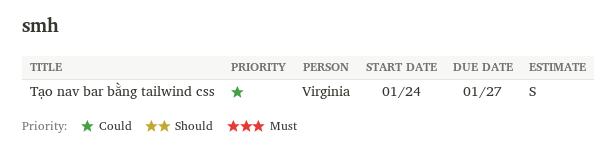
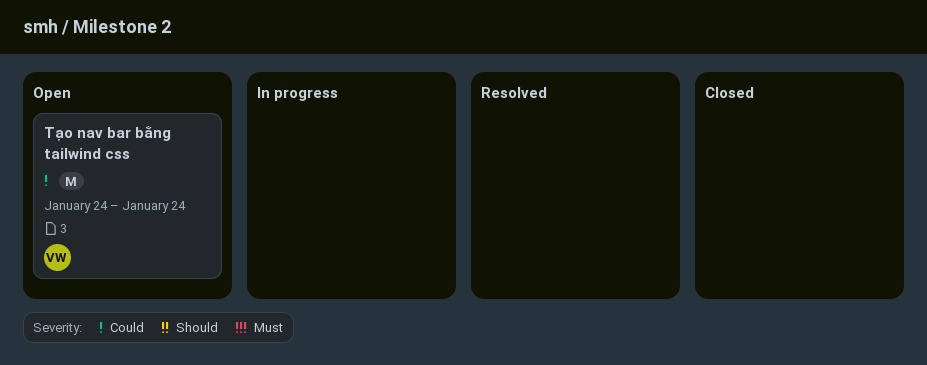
Tạo nav bar bằng tailwind css, estimate: S -> M
Tạo nav bar bằng tailwind css, due: Jan 27 -> Jan 24

